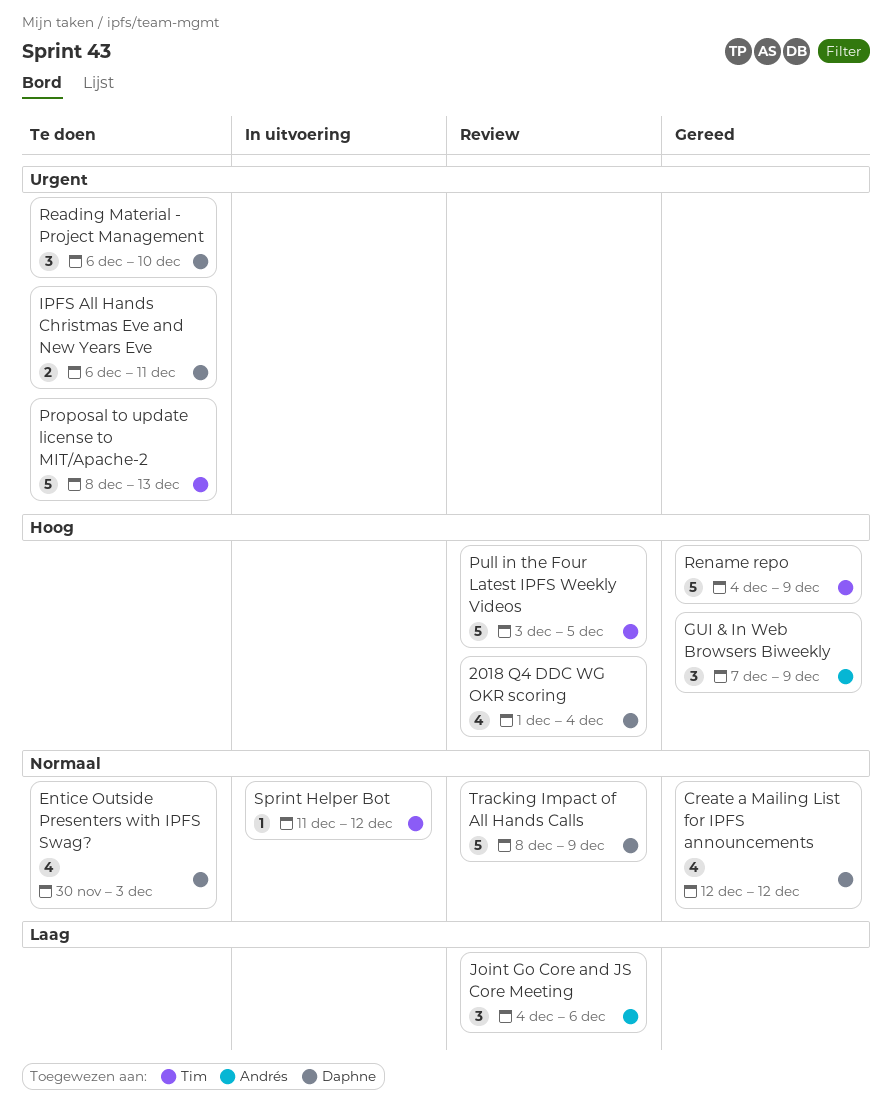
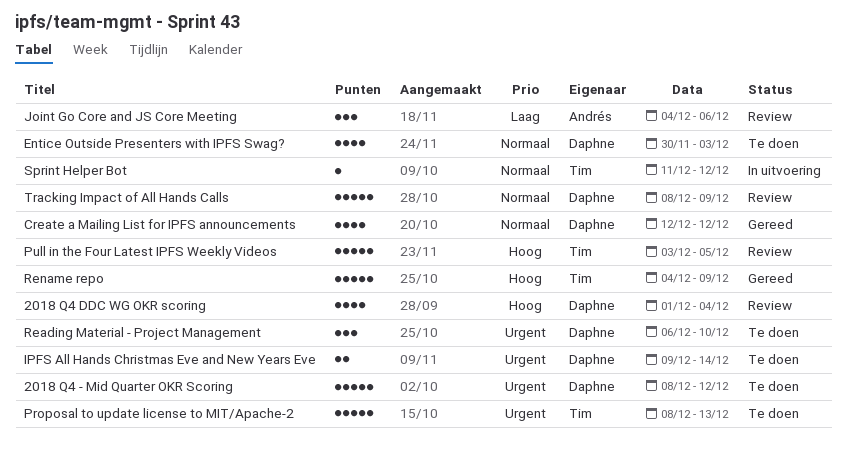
2018 Q4 - Mid Quarter OKR Scoring: none -> present
GUI & In Web Browsers Biweekly: present -> none
IPFS All Hands Christmas Eve and New Years Eve, start: Dec 6 -> Dec 9
IPFS All Hands Christmas Eve and New Years Eve, due: Dec 11 -> Dec 14

